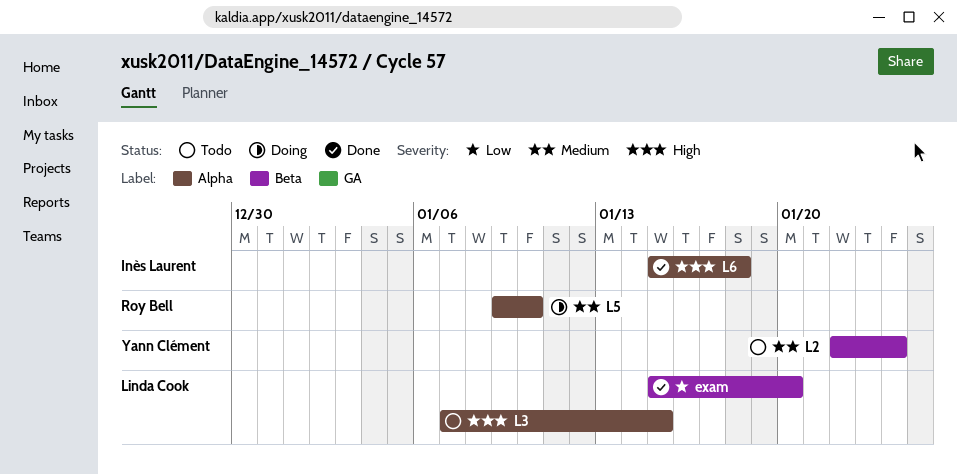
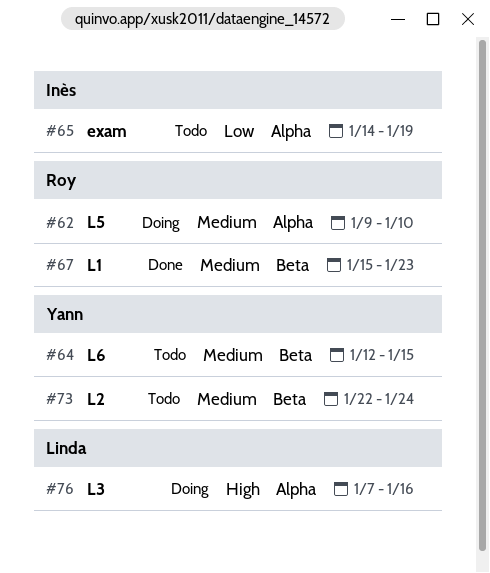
exam, status: Done -> Todo
exam, owner: Linda Cook -> Inès Laurent
exam, label: Beta -> Alpha
exam, start: Jan 15 -> Jan 14
exam, due: Jan 20 -> Jan 19
L1: none -> present
L3, status: Todo -> Doing
L3, due: Jan 15 -> Jan 16
L6, status: Done -> Todo
L6, owner: Inès Laurent -> Yann Clément
L6, priority: High -> Medium
L6, label: Alpha -> Beta
L6, start: Jan 15 -> Jan 12
L6, due: Jan 18 -> Jan 15

